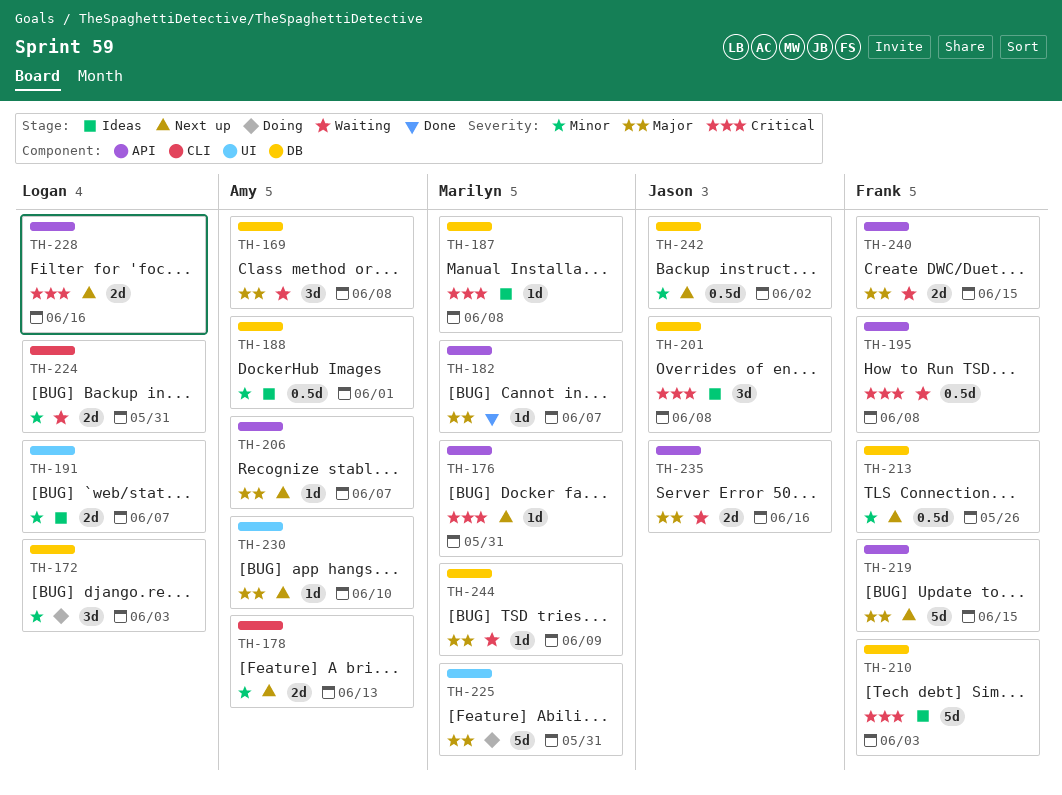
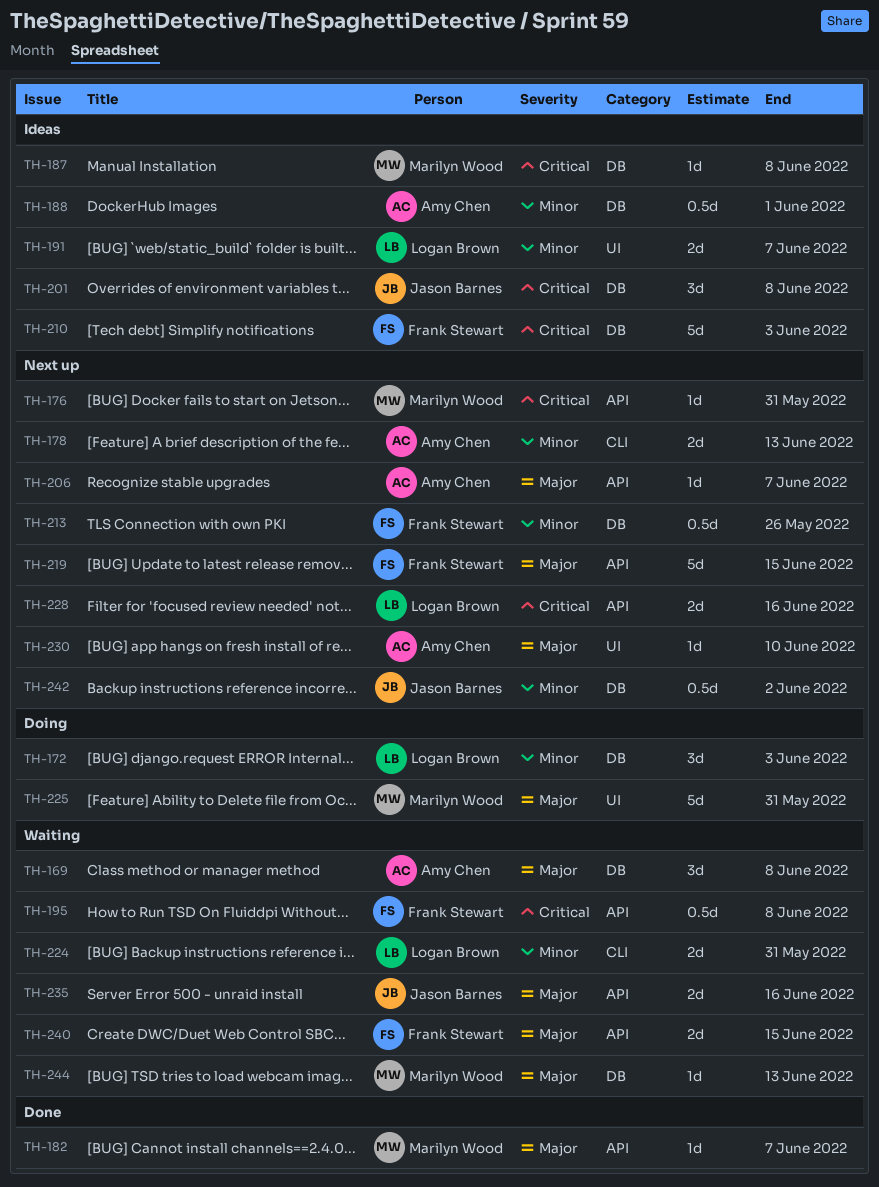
TH-244, due: Jun 9 -> Jun 13

